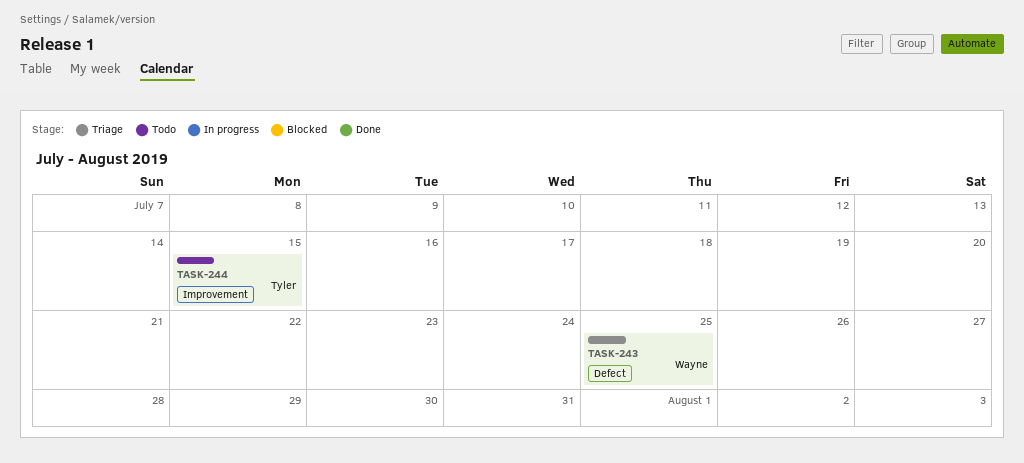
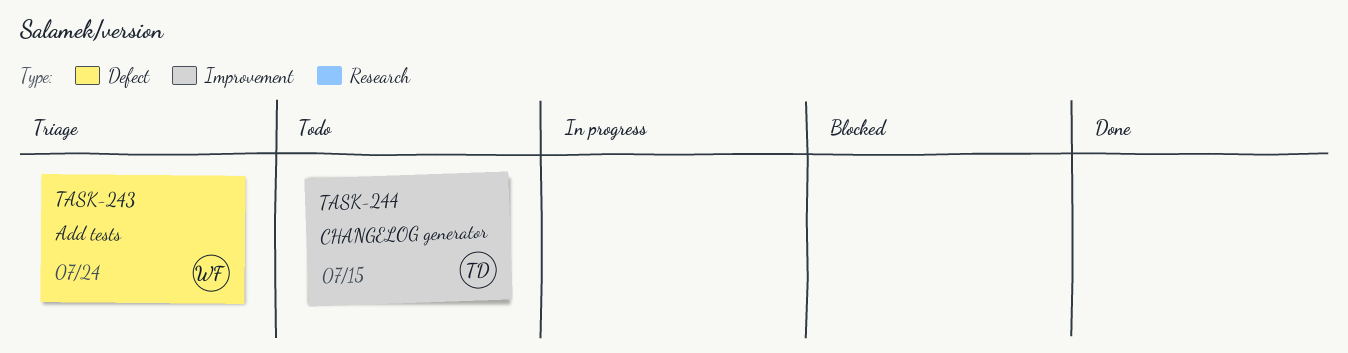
TASK-243, due: Jul 25 -> Jul 24

